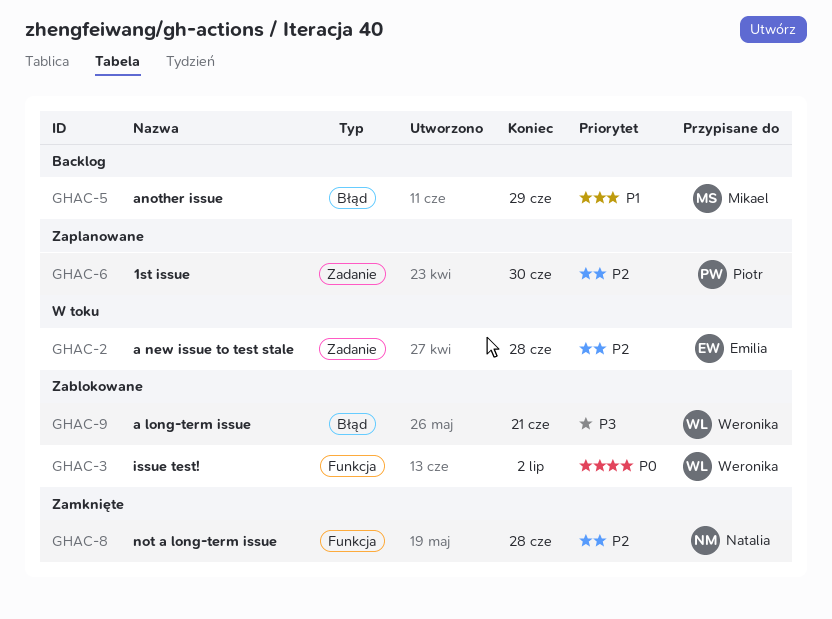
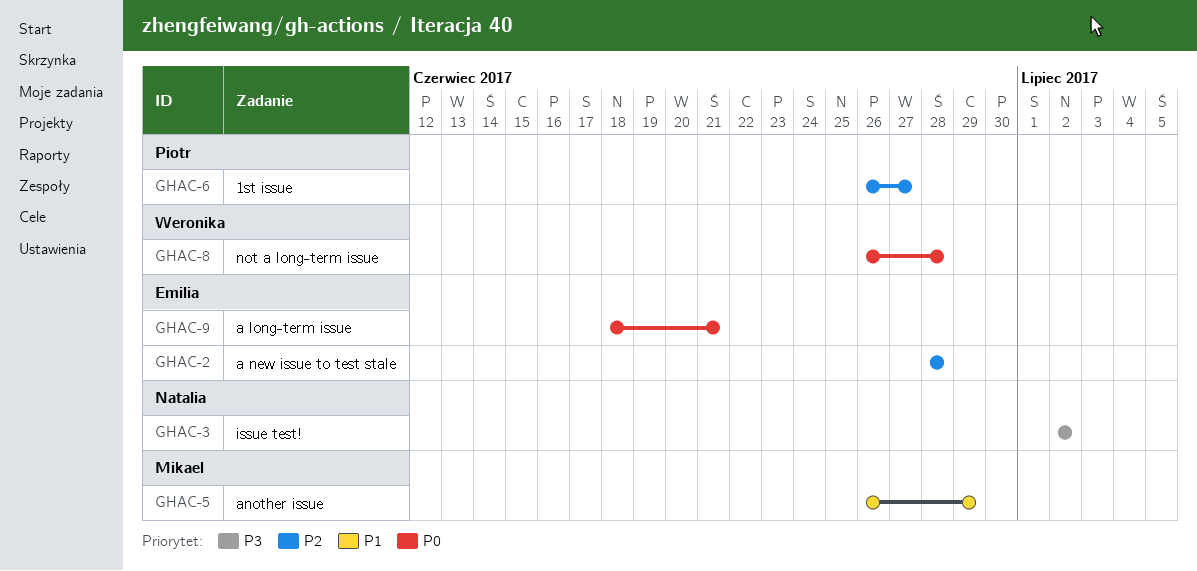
GHAC-3, owner: Weronika -> Natalia
GHAC-3, priority: P0 -> P3
GHAC-6, due: Jun 30 -> Jun 27
GHAC-8, owner: Natalia -> Weronika
GHAC-8, priority: P2 -> P0
GHAC-9, owner: Weronika -> Emilia
GHAC-9, priority: P3 -> P0

